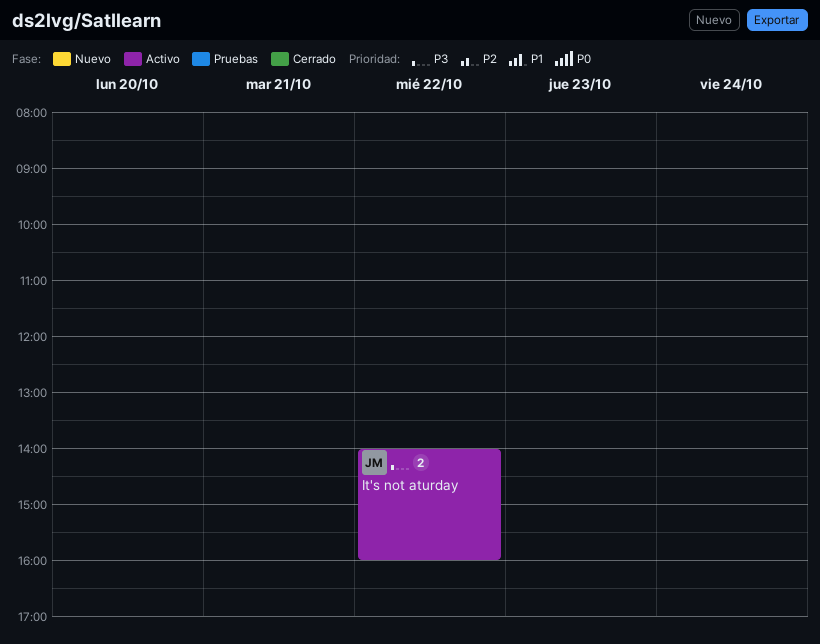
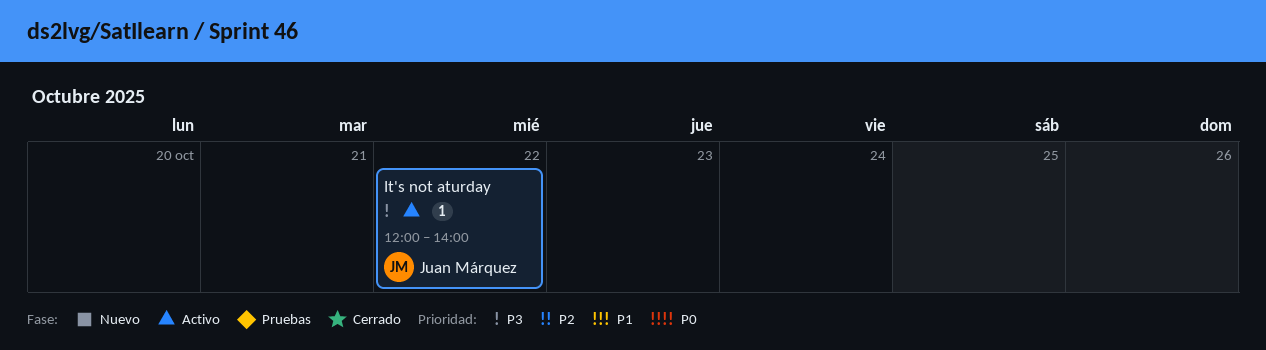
It's not aturday, estimate: 2 -> 1
It's not aturday, begins: 14:00 -> 12:00
It's not aturday, ends: 16:00 -> 14:00

